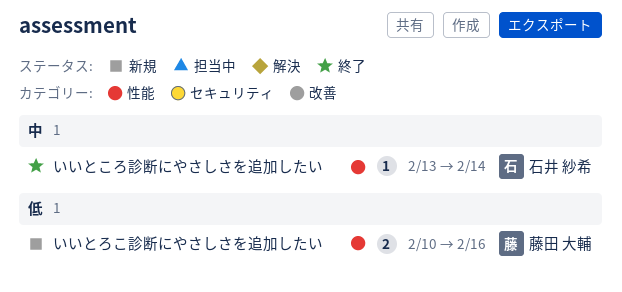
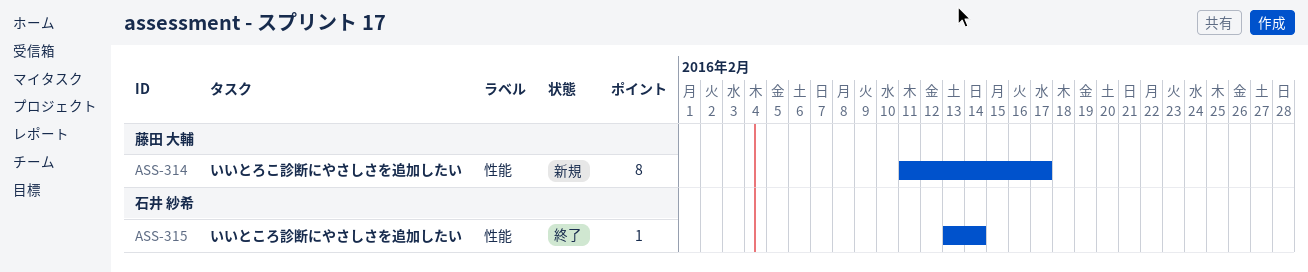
いいとろこ診断にやさしさを追加したい, estimate: 2 -> 8
いいとろこ診断にやさしさを追加したい, start: Feb 10 -> Feb 11
いいとろこ診断にやさしさを追加したい, due: Feb 16 -> Feb 17

